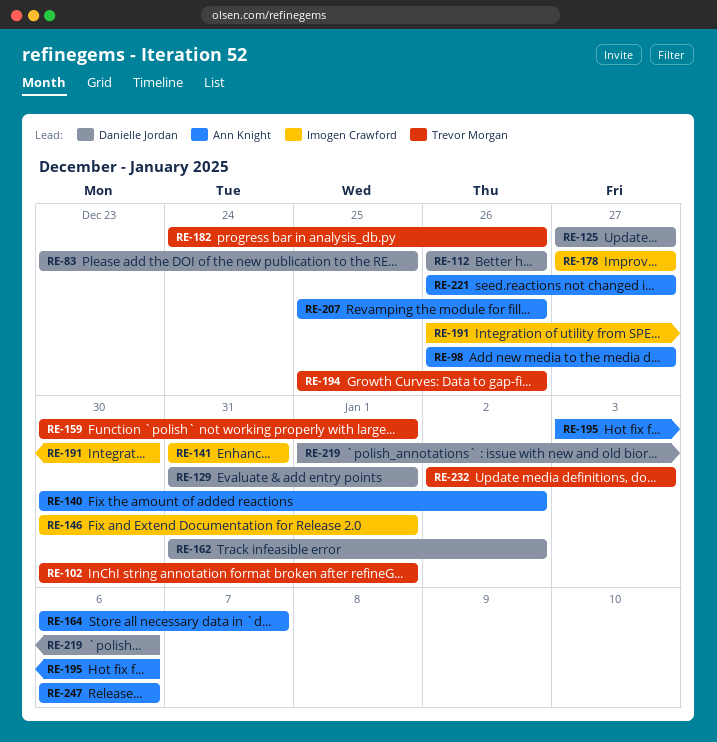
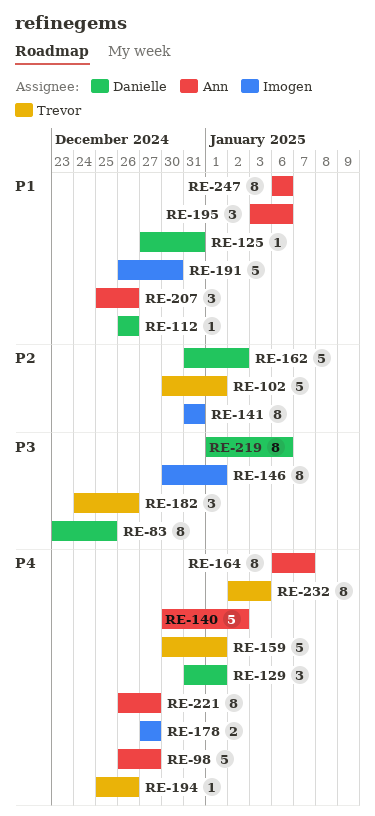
RE-125, due: Dec 27 -> Dec 31

